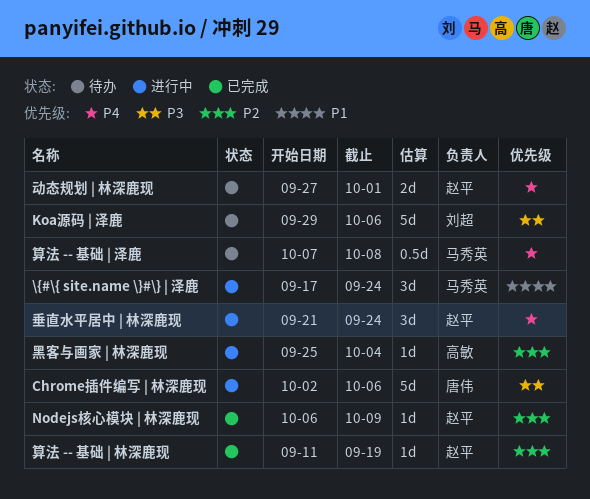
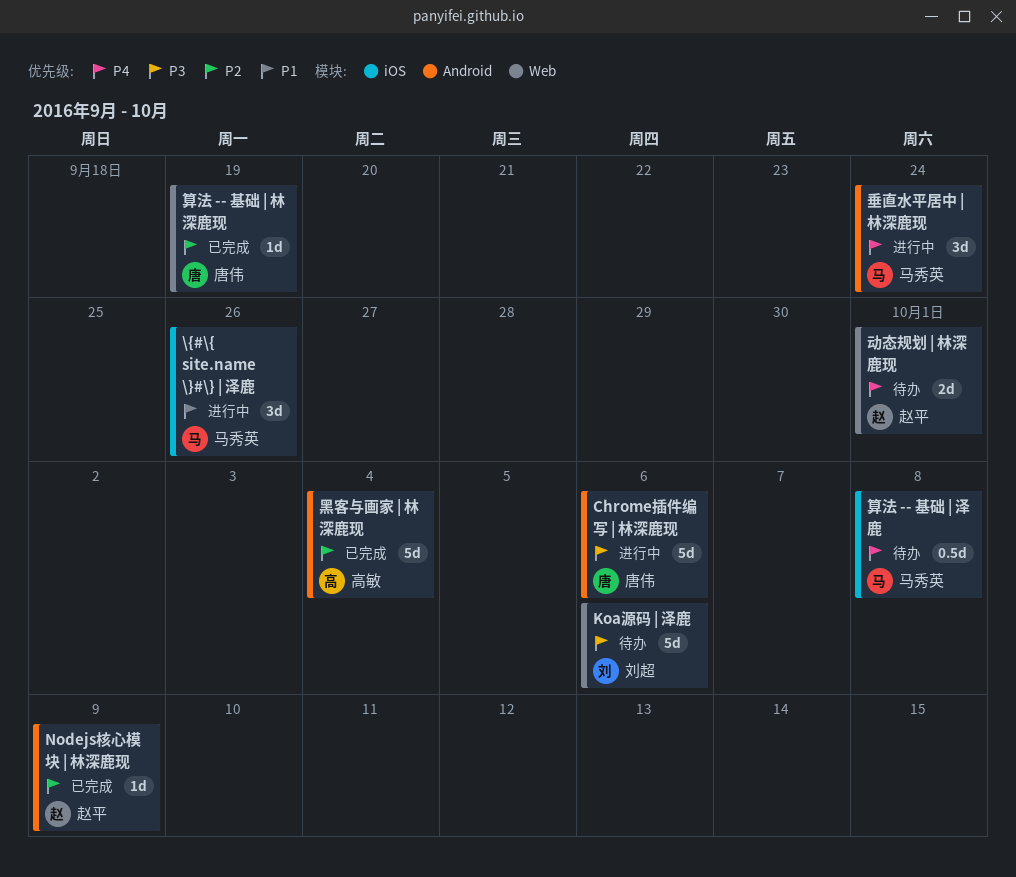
\{#\{ site.name \}#\} | 泽鹿, due: Sep 24 -> Sep 26
垂直水平居中 | 林深鹿现, owner: 赵平 -> 马秀英
算法 -- 基础 | 林深鹿现, owner: 赵平 -> 唐伟
黑客与画家 | 林深鹿现, status: 进行中 -> 已完成
黑客与画家 | 林深鹿现, estimate: 1d -> 5d

